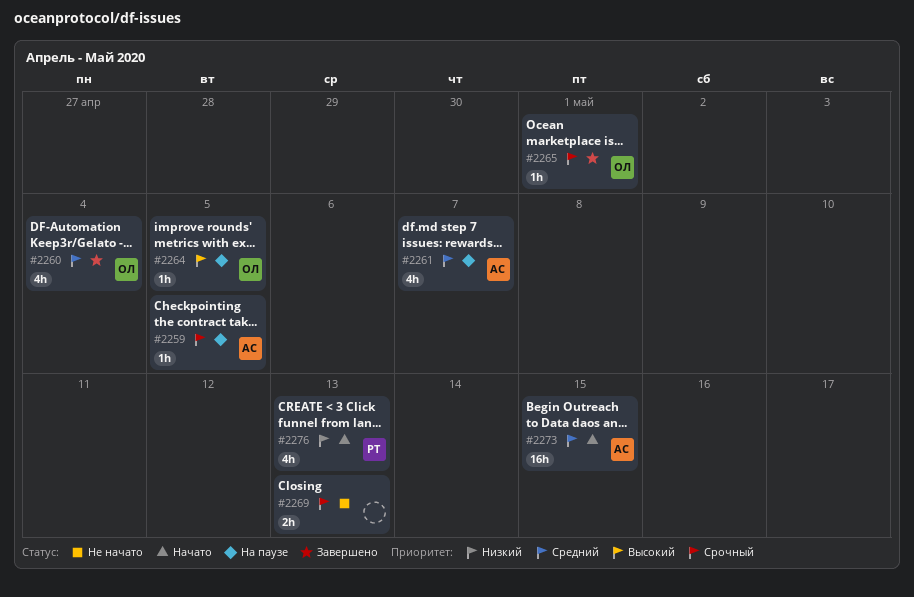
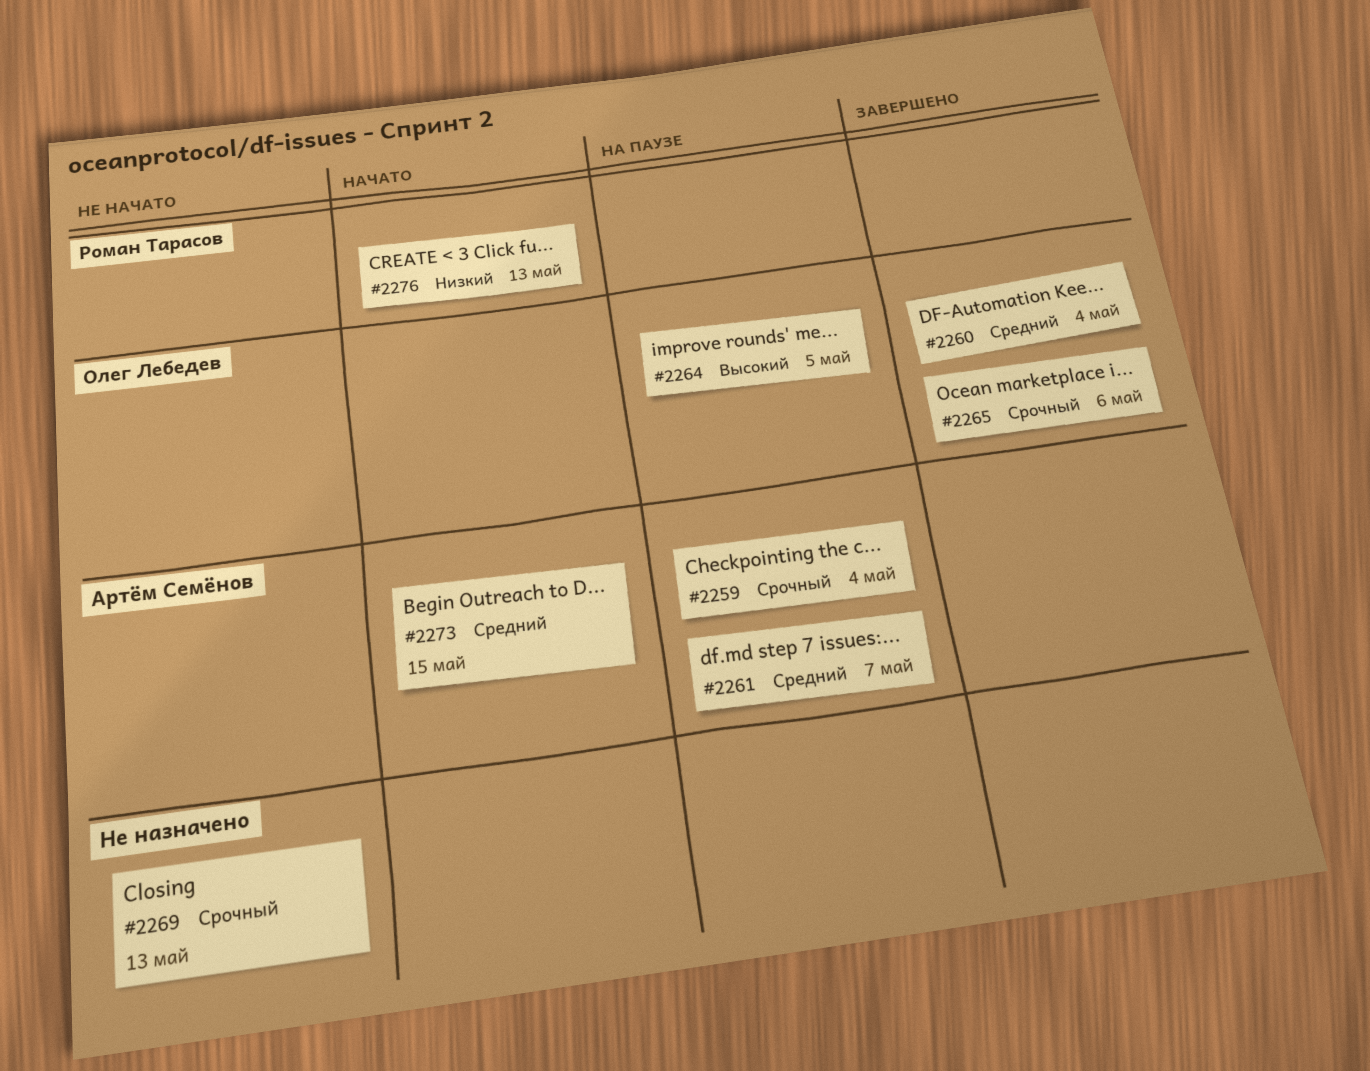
#2259, due: May 5 -> May 4
#2265, due: May 1 -> May 6

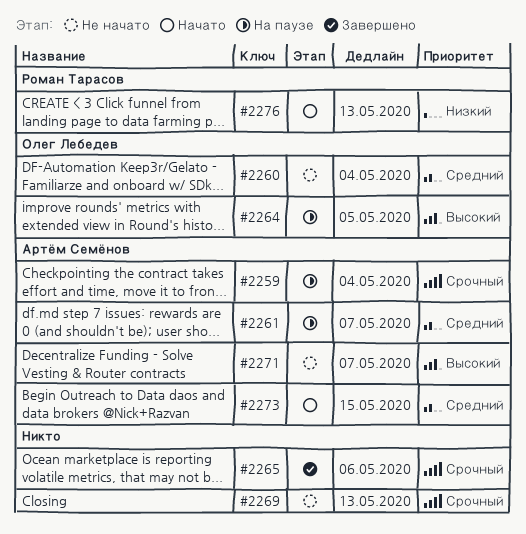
#2260, status: Завершено -> Не начато
#2265, owner: Олег Лебедев -> none
#2271: none -> present

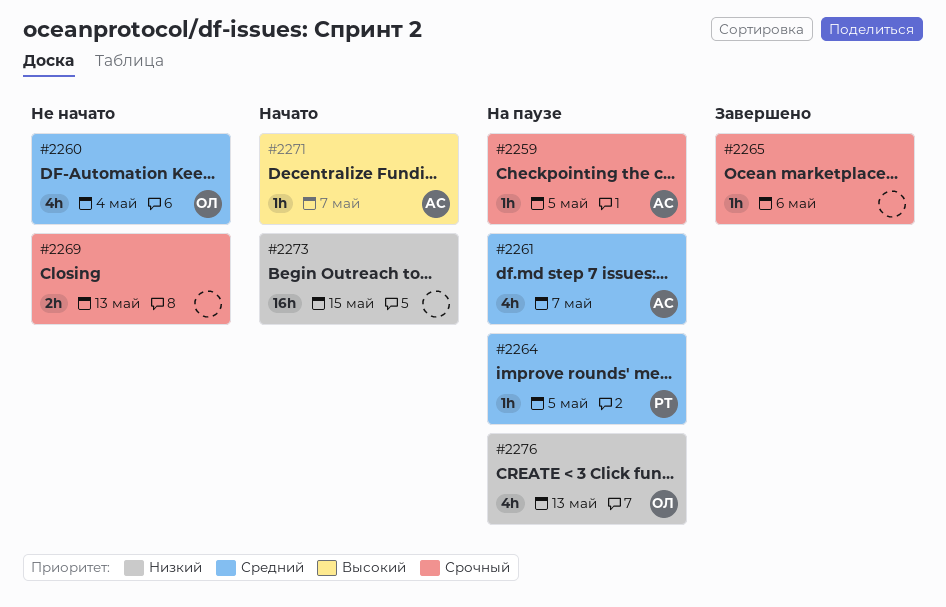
#2259, due: May 4 -> May 5
#2264, owner: Олег Лебедев -> Роман Тарасов
#2264, priority: Высокий -> Средний
#2271, status: Не начато -> Начато
#2273, owner: Артём Семёнов -> none
#2273, priority: Средний -> Низкий
#2276, status: Начато -> На паузе
#2276, owner: Роман Тарасов -> Олег Лебедев

